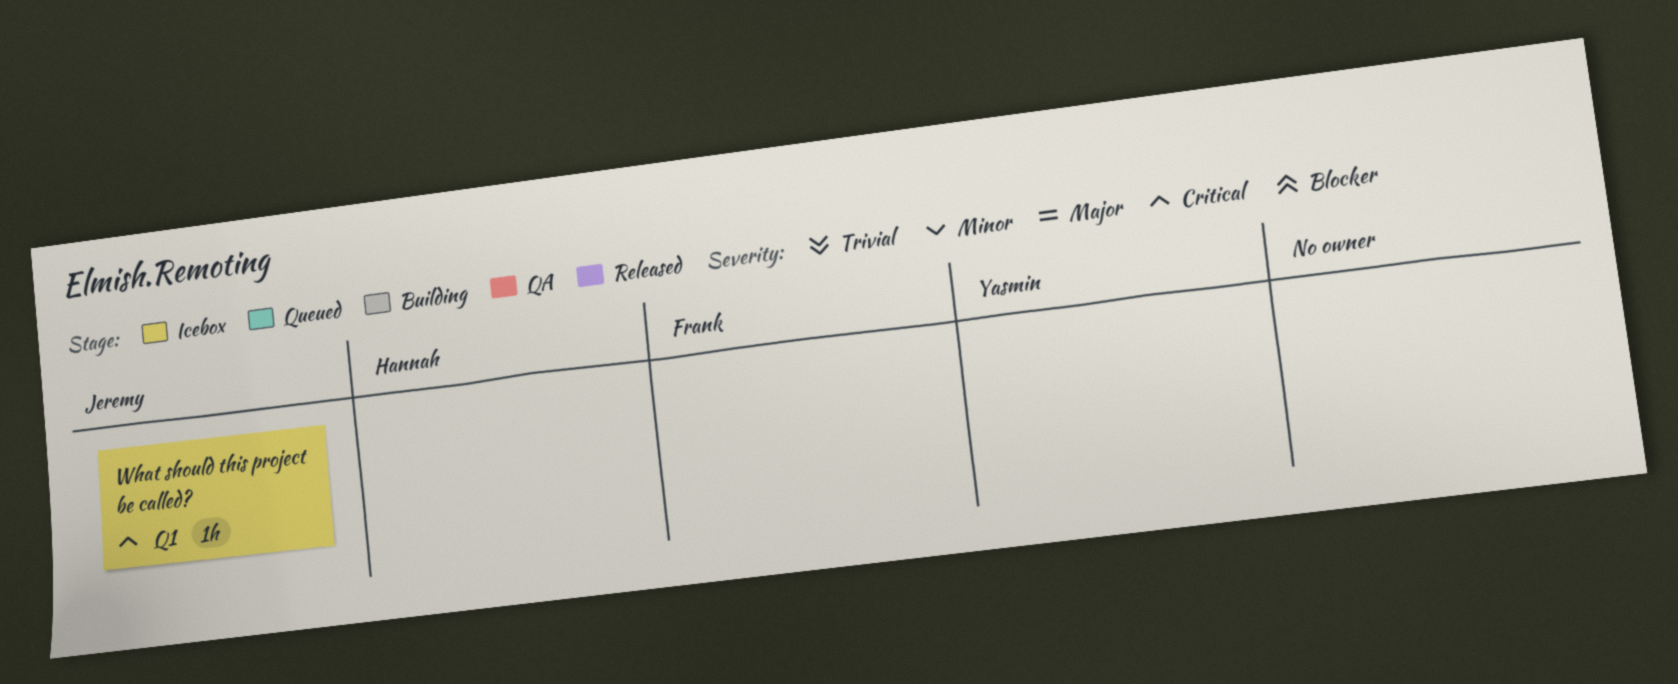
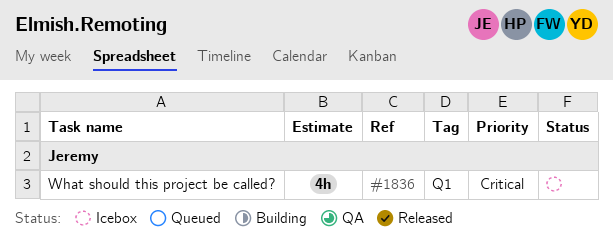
What should this project be called?, estimate: 1h -> 4h

